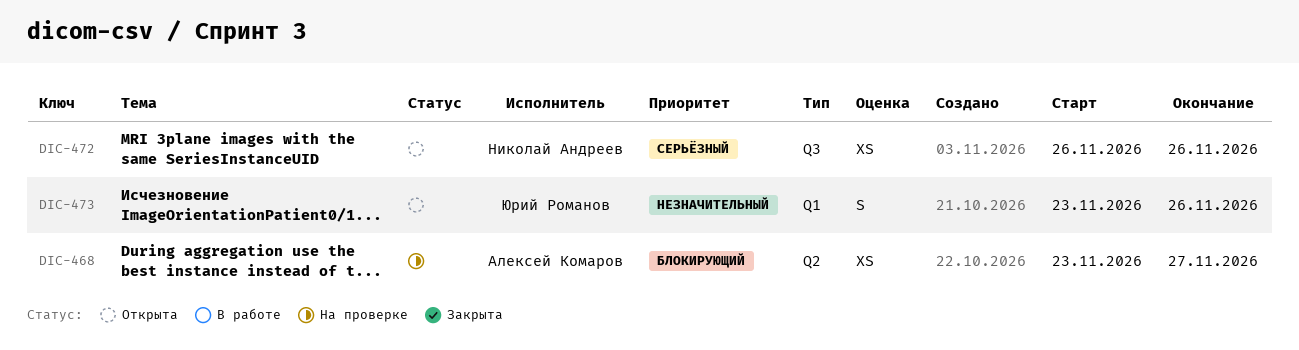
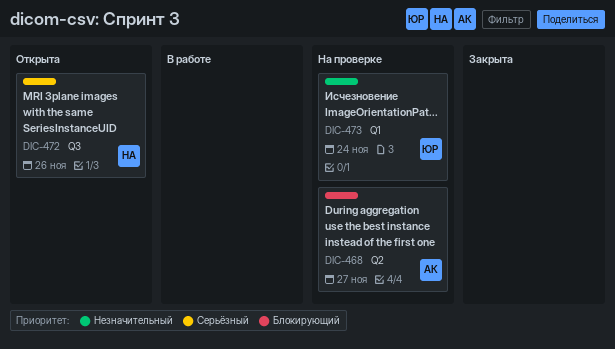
DIC-473, status: Открыта -> На проверке
DIC-473, due: Nov 26 -> Nov 24

